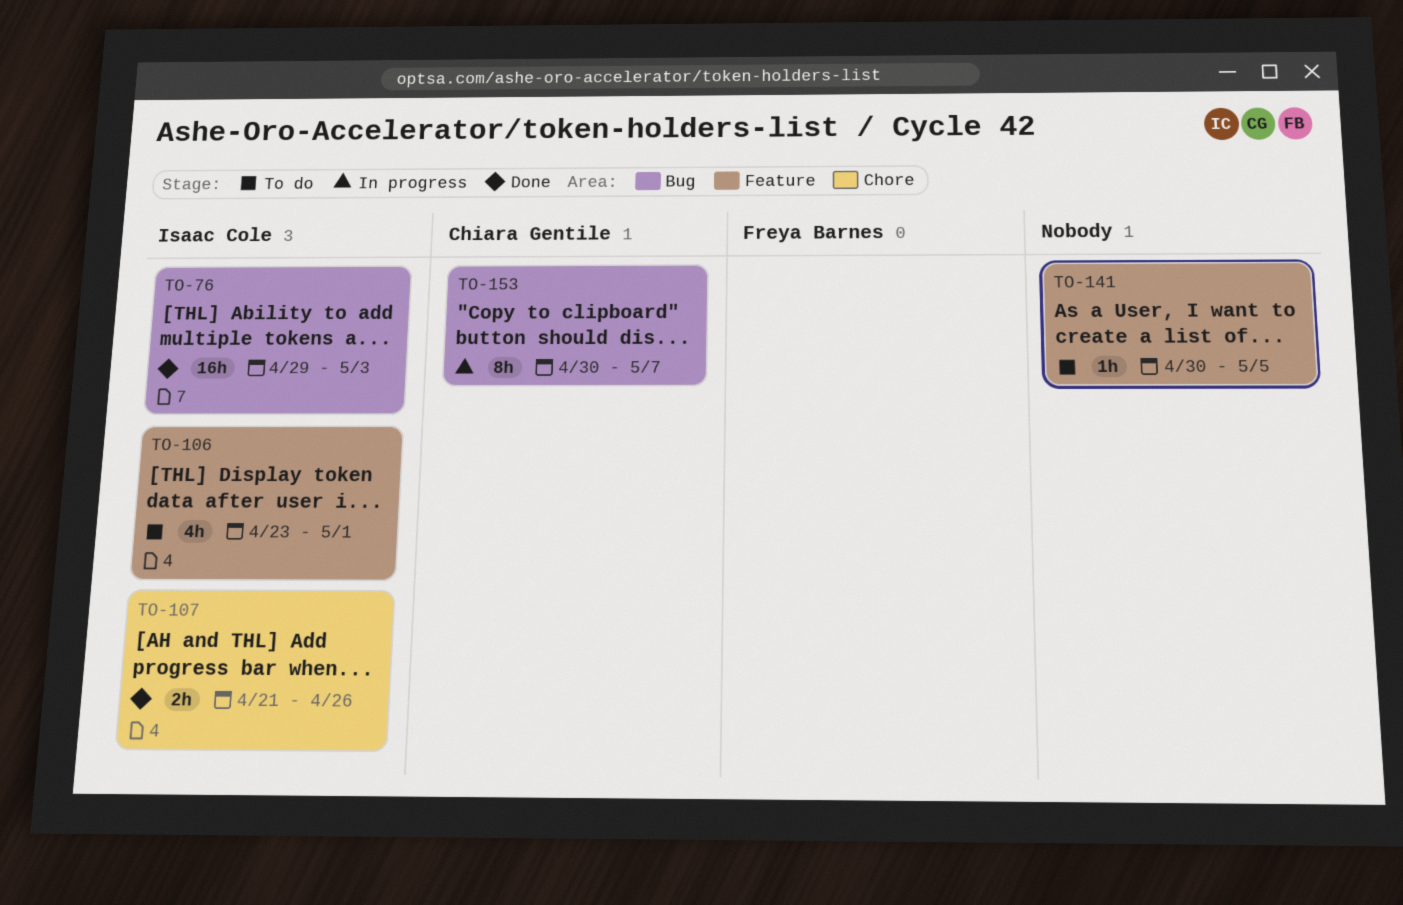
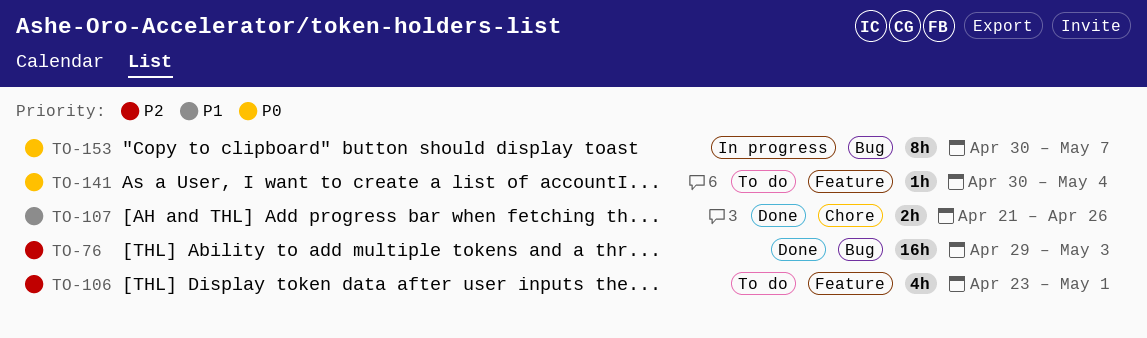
TO-141, due: May 5 -> May 4

